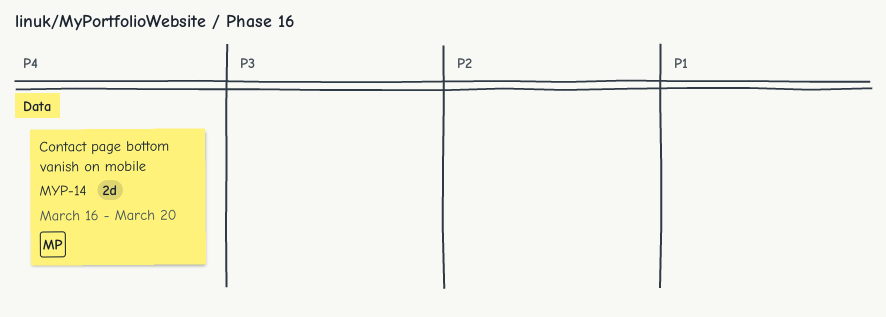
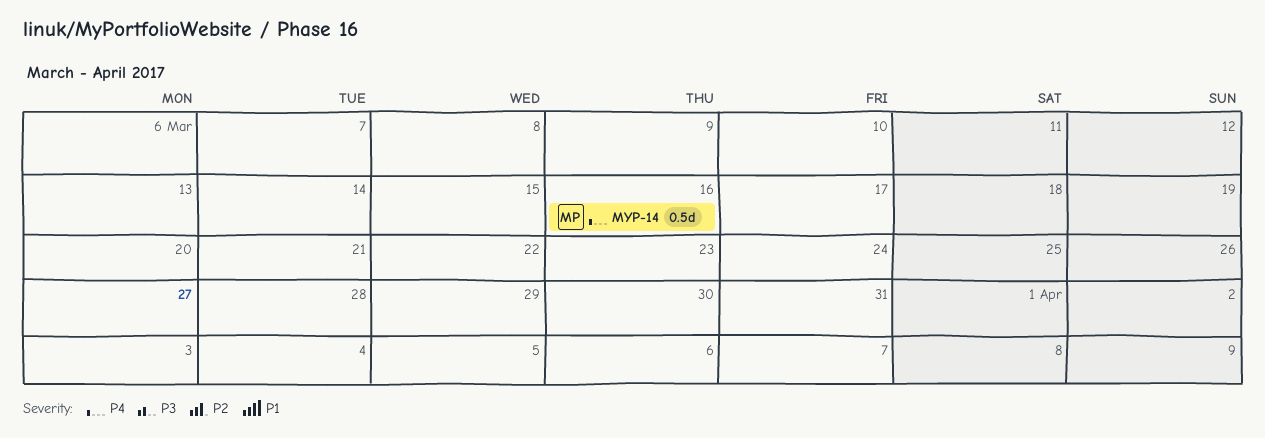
MYP-14, estimate: 2d -> 0.5d
MYP-14, due: Mar 20 -> Mar 16

